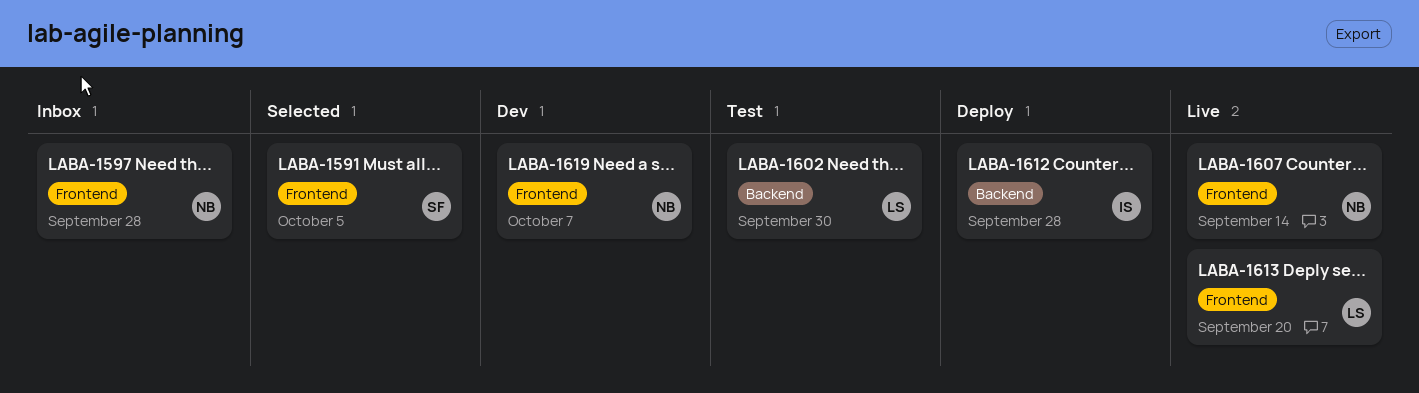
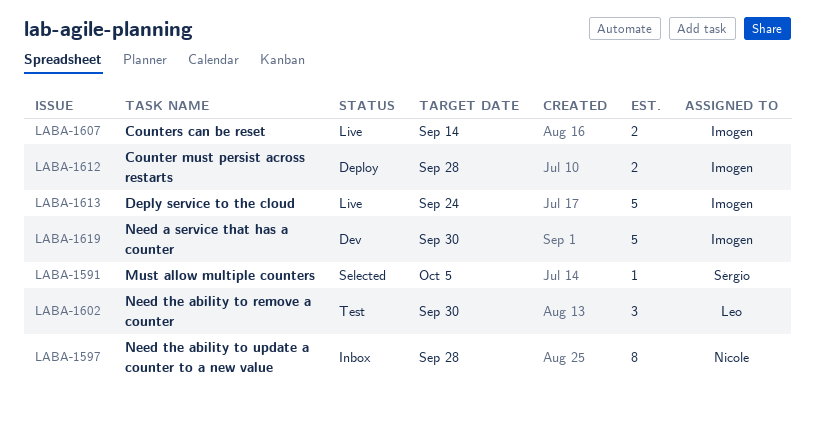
LABA-1607, owner: Nicole -> Imogen
LABA-1613, owner: Leo -> Imogen
LABA-1613, due: Sep 20 -> Sep 24
LABA-1619, owner: Nicole -> Imogen
LABA-1619, due: Oct 7 -> Sep 30

